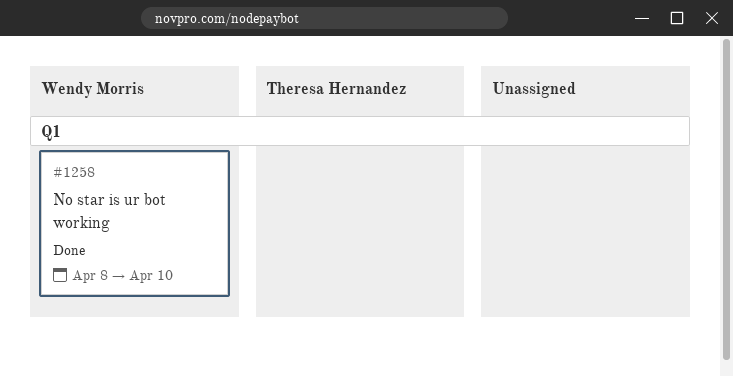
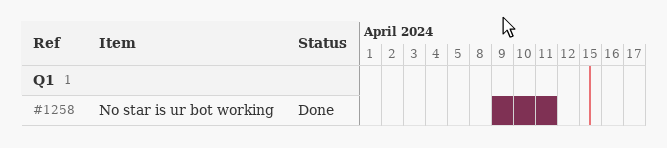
#1258, start: Apr 8 -> Apr 9
#1258, due: Apr 10 -> Apr 11

